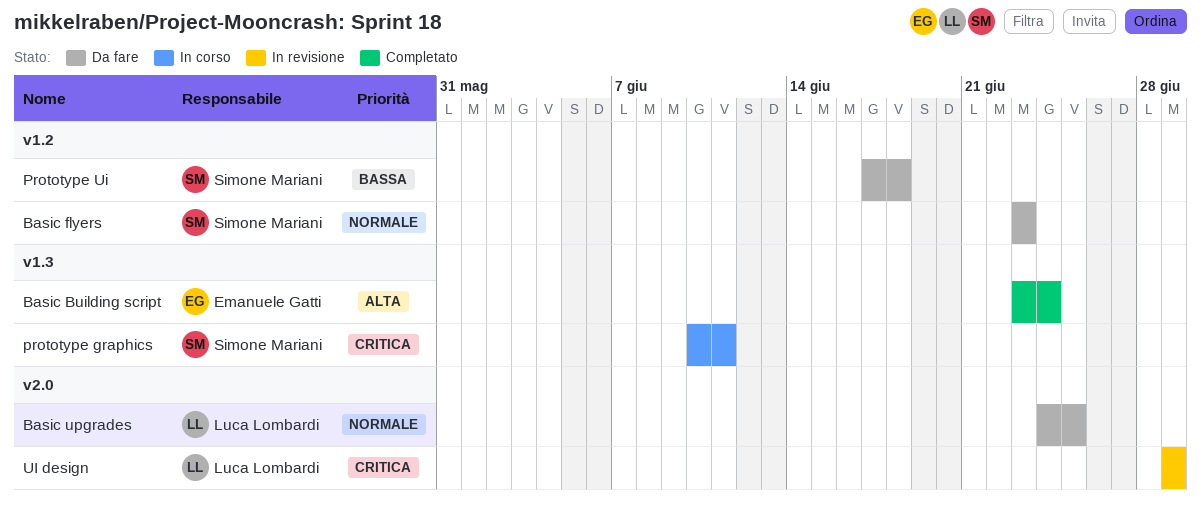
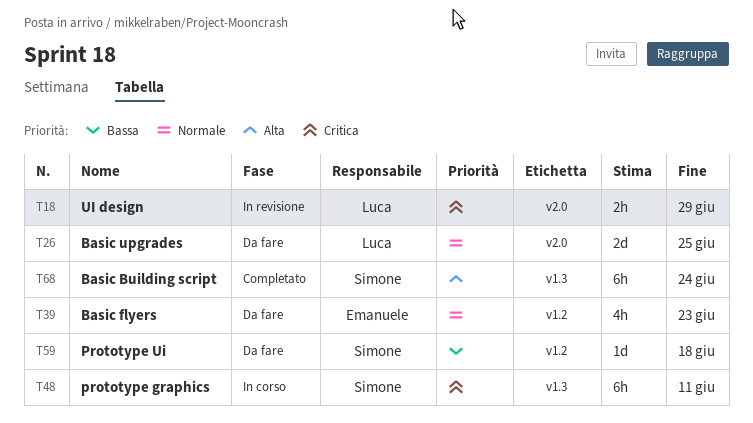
Basic Building script, owner: Emanuele Gatti -> Simone Mariani
Basic flyers, owner: Simone Mariani -> Emanuele Gatti

